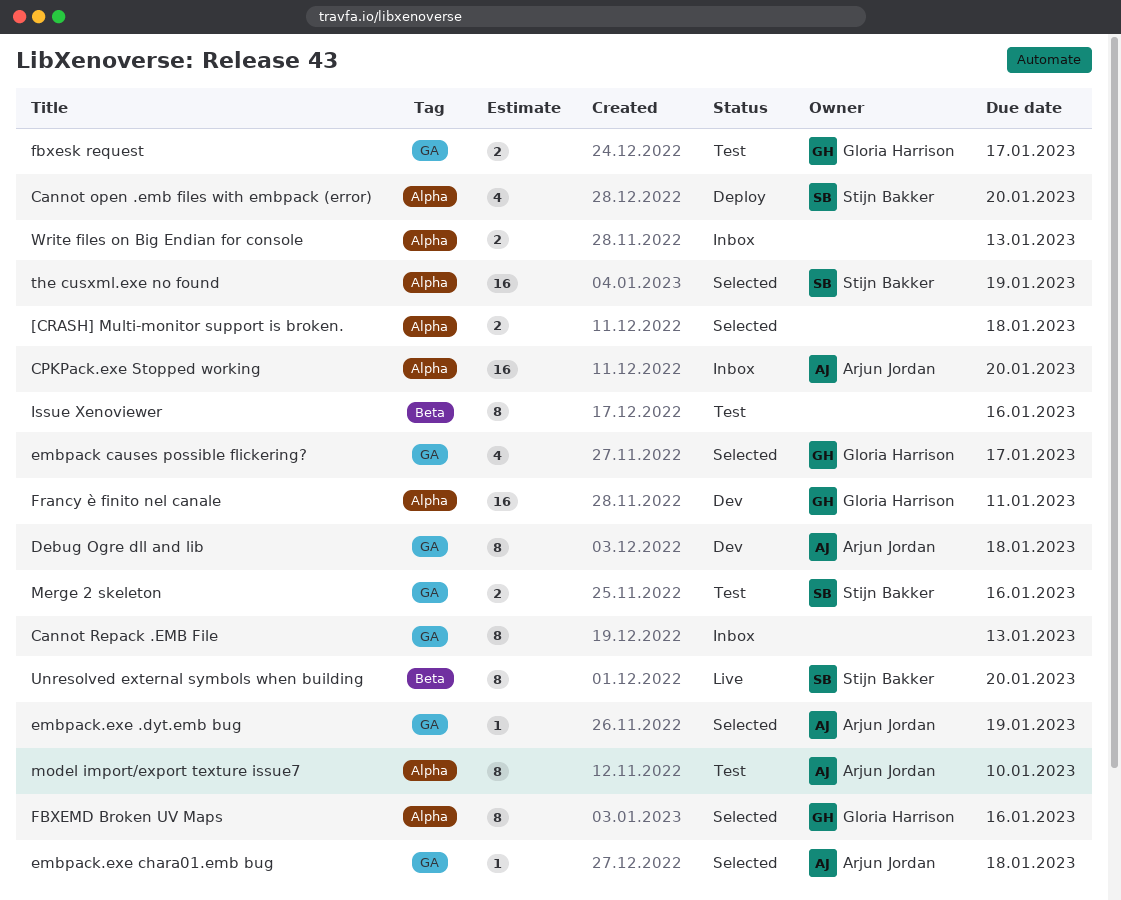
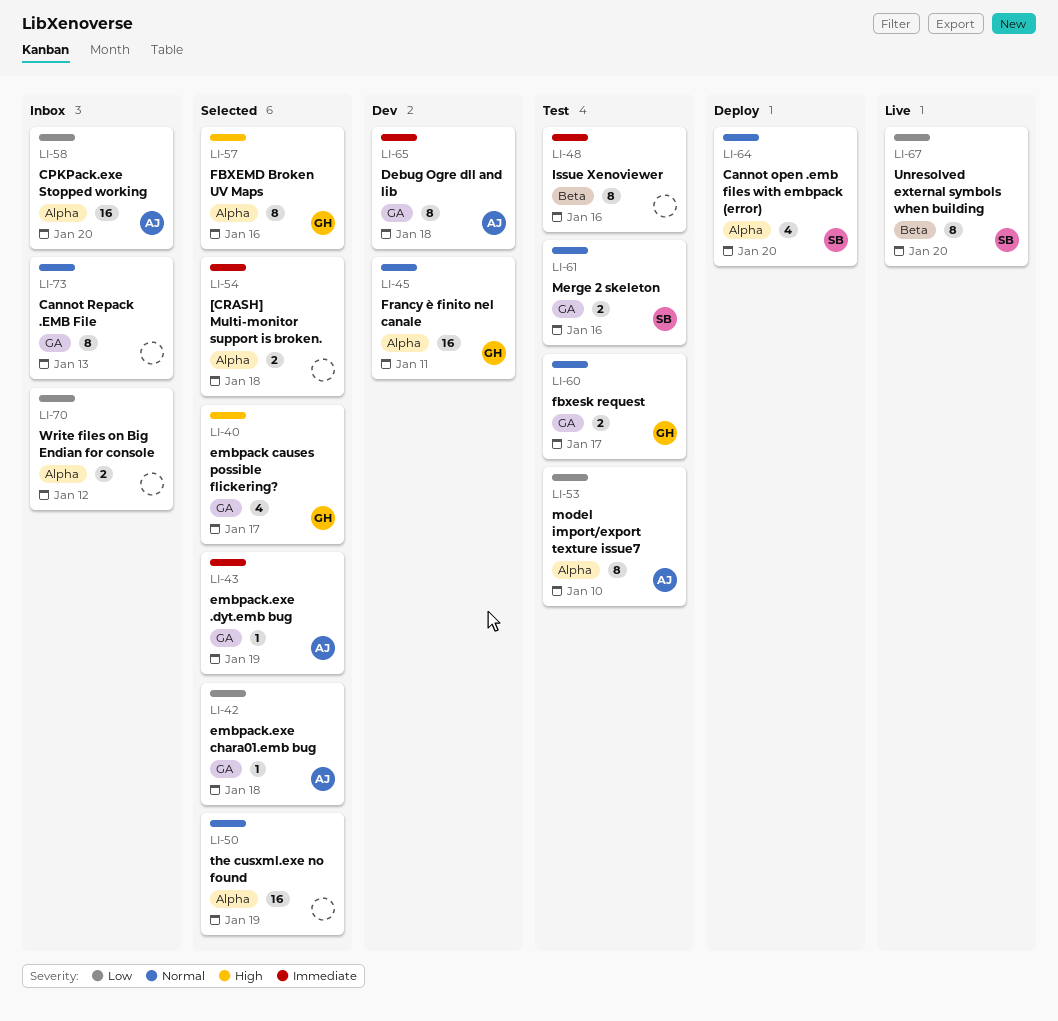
the cusxml.exe no found, owner: Stijn Bakker -> none
Write files on Big Endian for console, due: Jan 13 -> Jan 12

